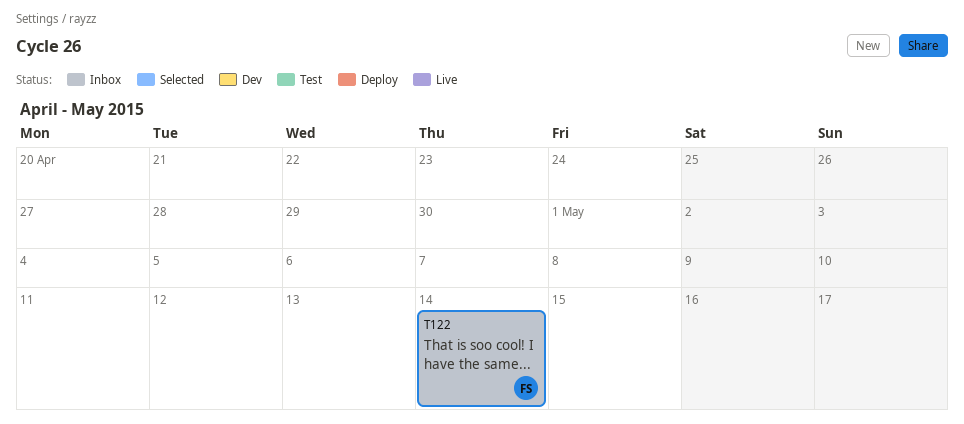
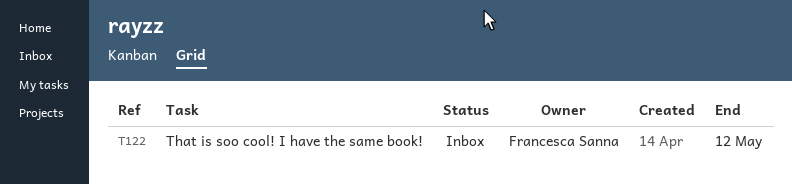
T122, due: May 14 -> May 12

